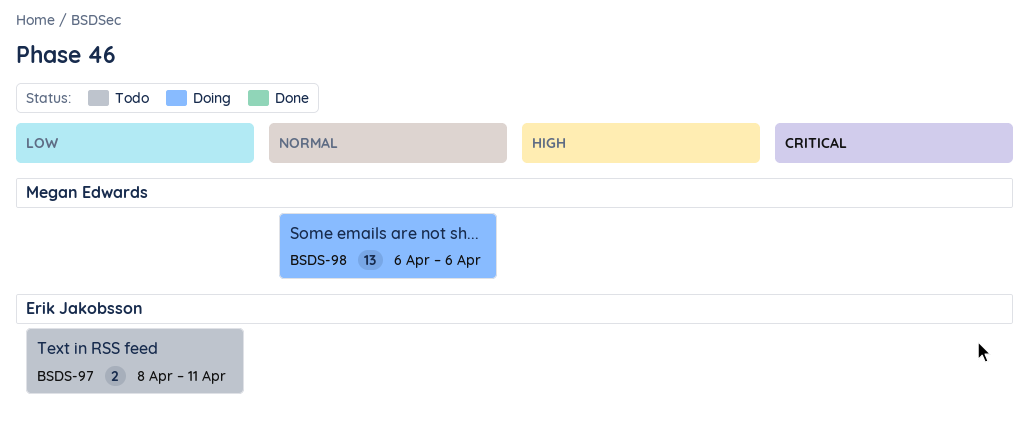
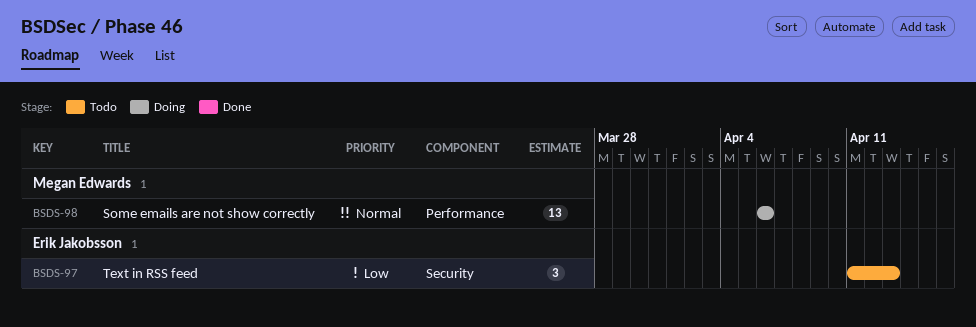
BSDS-97, estimate: 2 -> 3
BSDS-97, start: Apr 8 -> Apr 11
BSDS-97, due: Apr 11 -> Apr 13

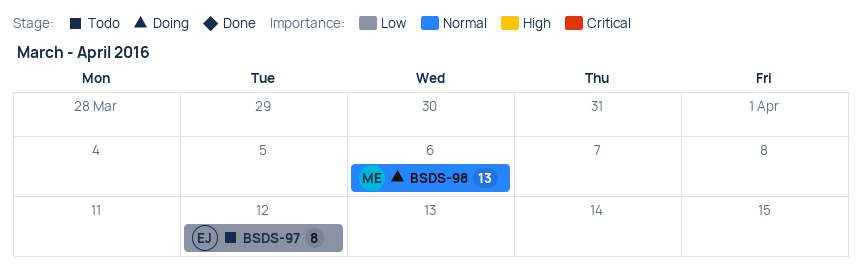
BSDS-97, estimate: 3 -> 8
BSDS-97, start: Apr 11 -> Apr 12
BSDS-97, due: Apr 13 -> Apr 12

